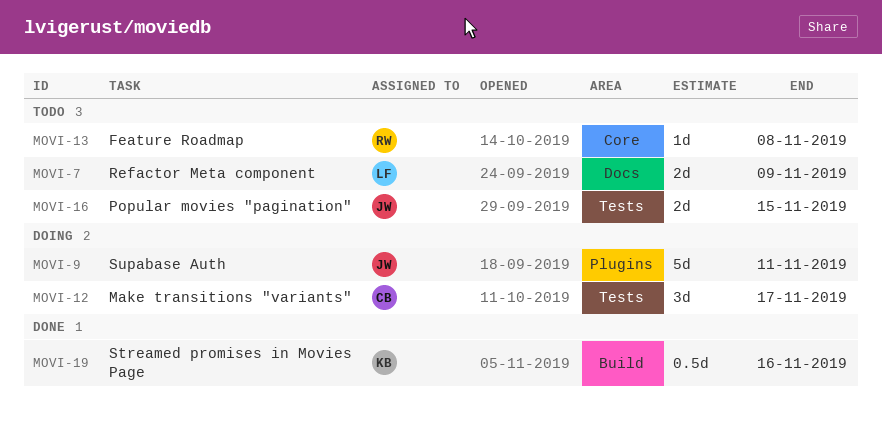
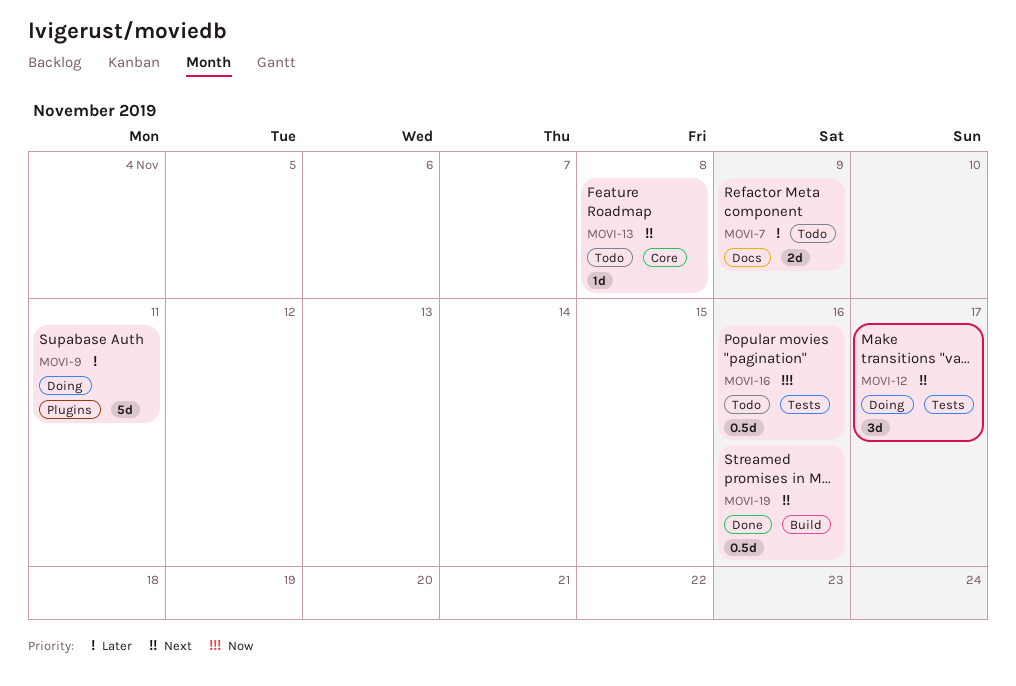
MOVI-16, estimate: 2d -> 0.5d
MOVI-16, due: Nov 15 -> Nov 16

